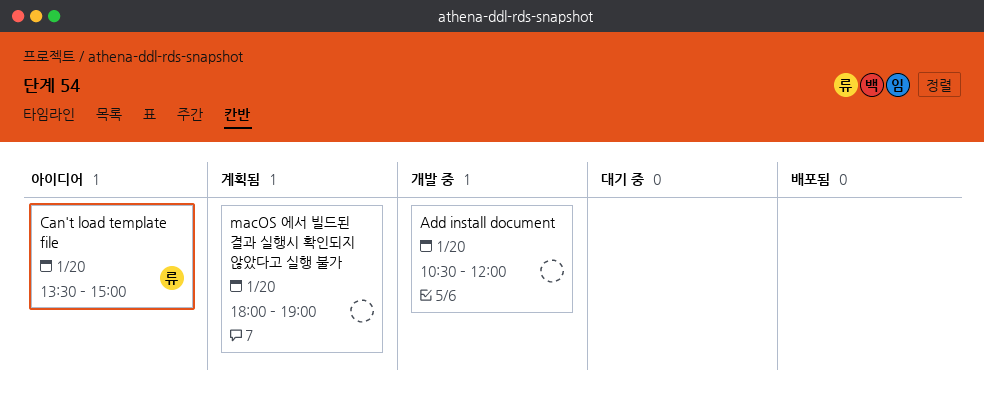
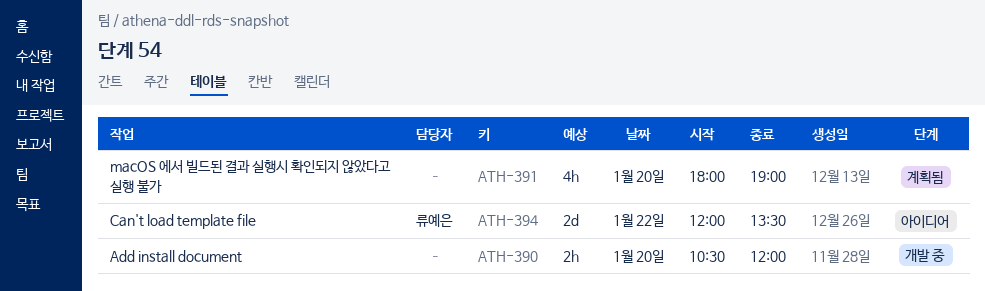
Can't load template file, day: Jan 20 -> Jan 22
Can't load template file, begins: 13:30 -> 12:00
Can't load template file, ends: 15:00 -> 13:30

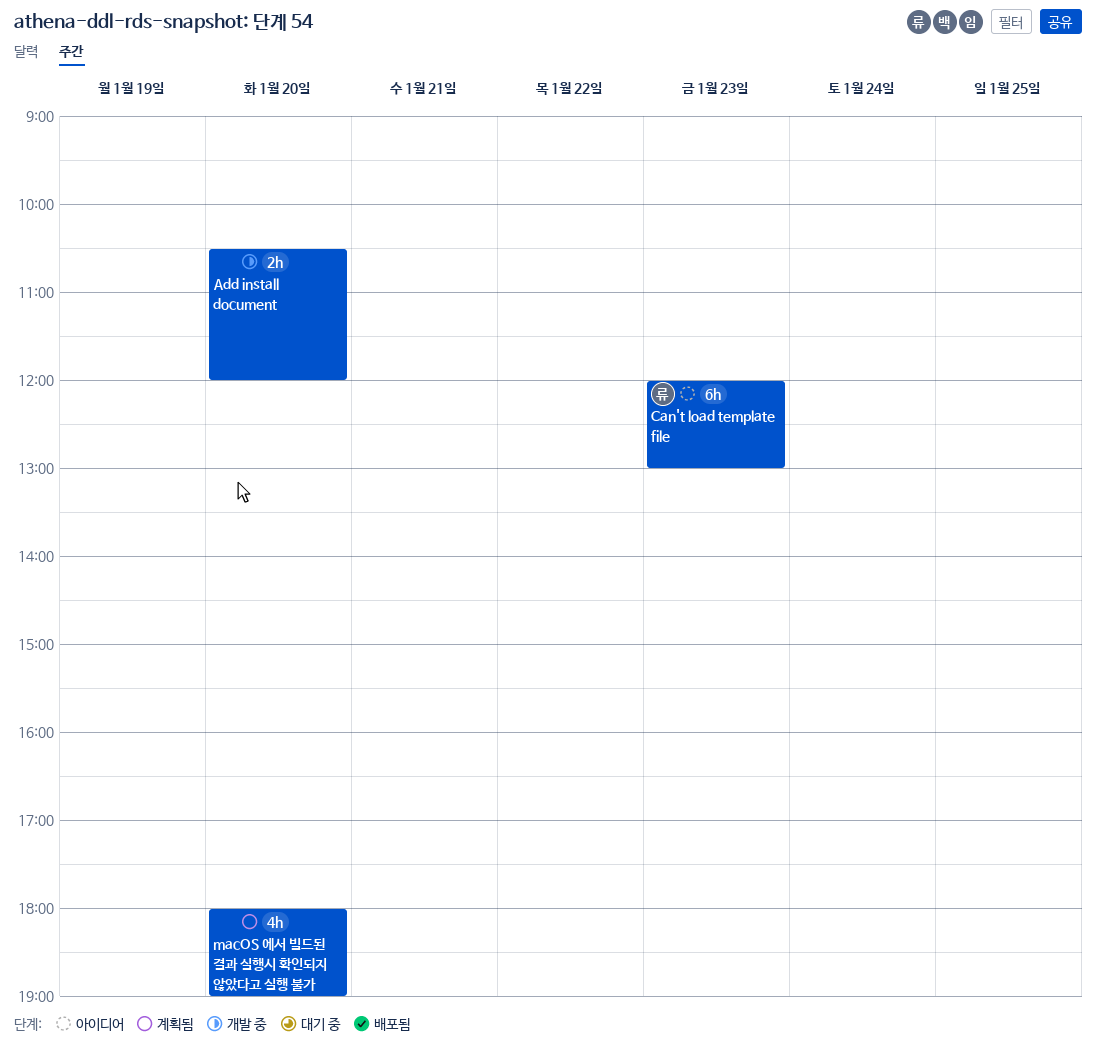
Can't load template file, estimate: 2d -> 6h
Can't load template file, day: Jan 22 -> Jan 23
Can't load template file, ends: 13:30 -> 13:00

